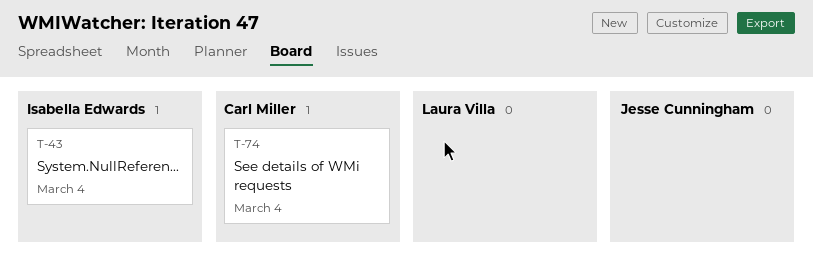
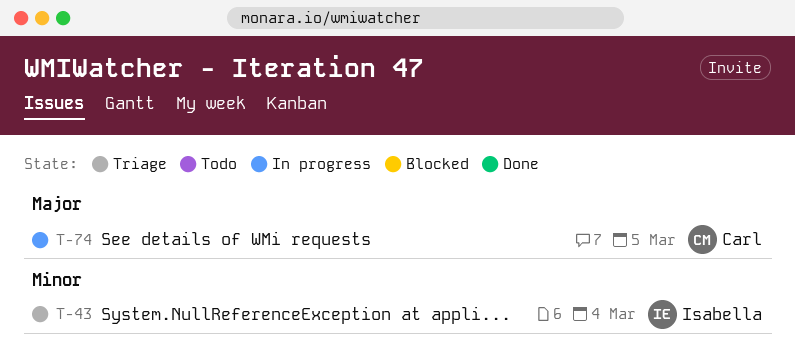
T-74, due: Mar 4 -> Mar 5

